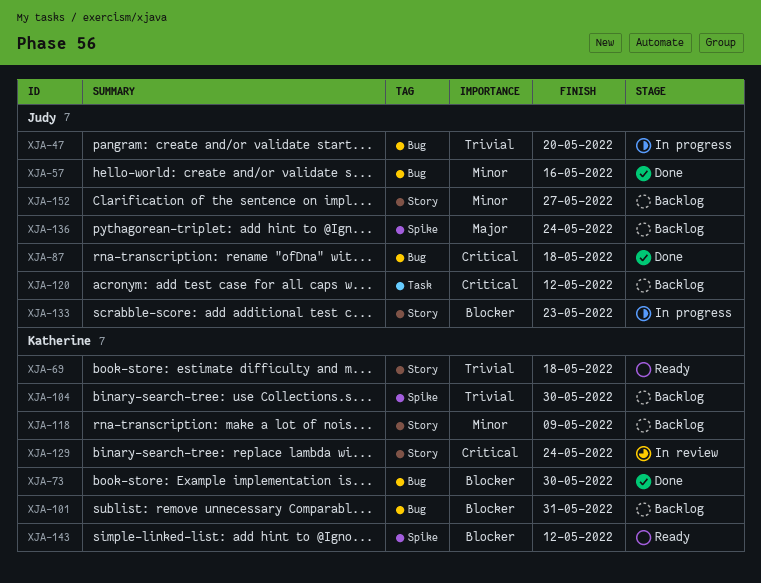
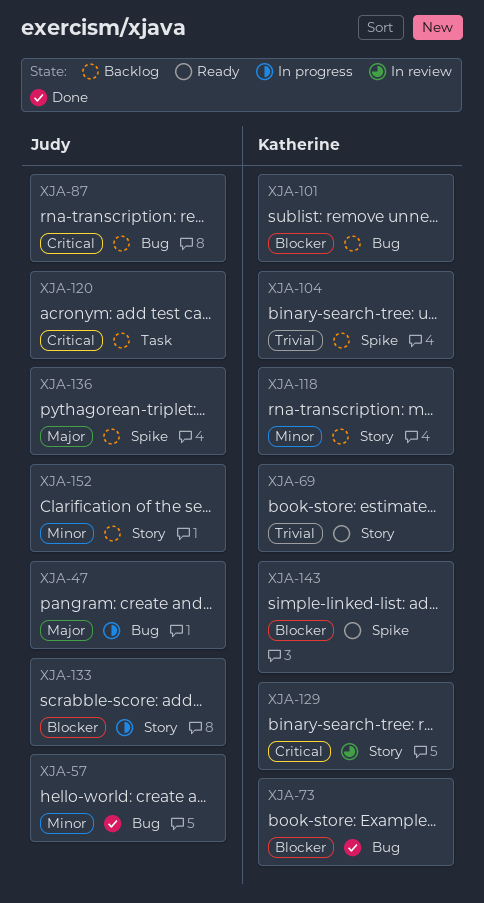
XJA-47, priority: Trivial -> Major
XJA-87, status: Done -> Backlog

